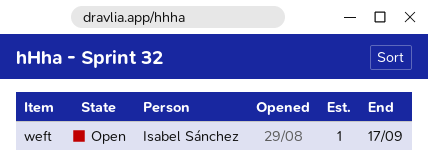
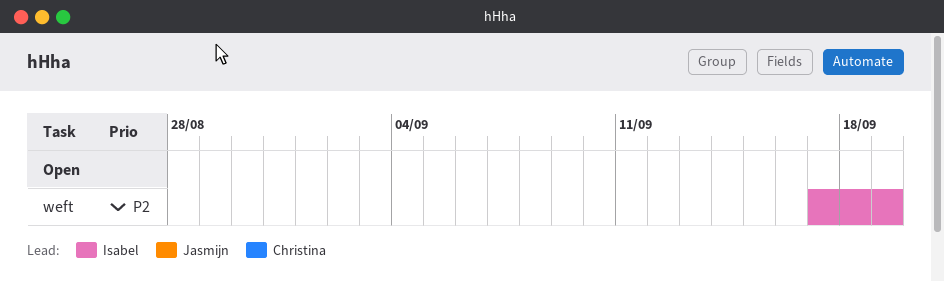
weft, due: Sep 17 -> Sep 19

